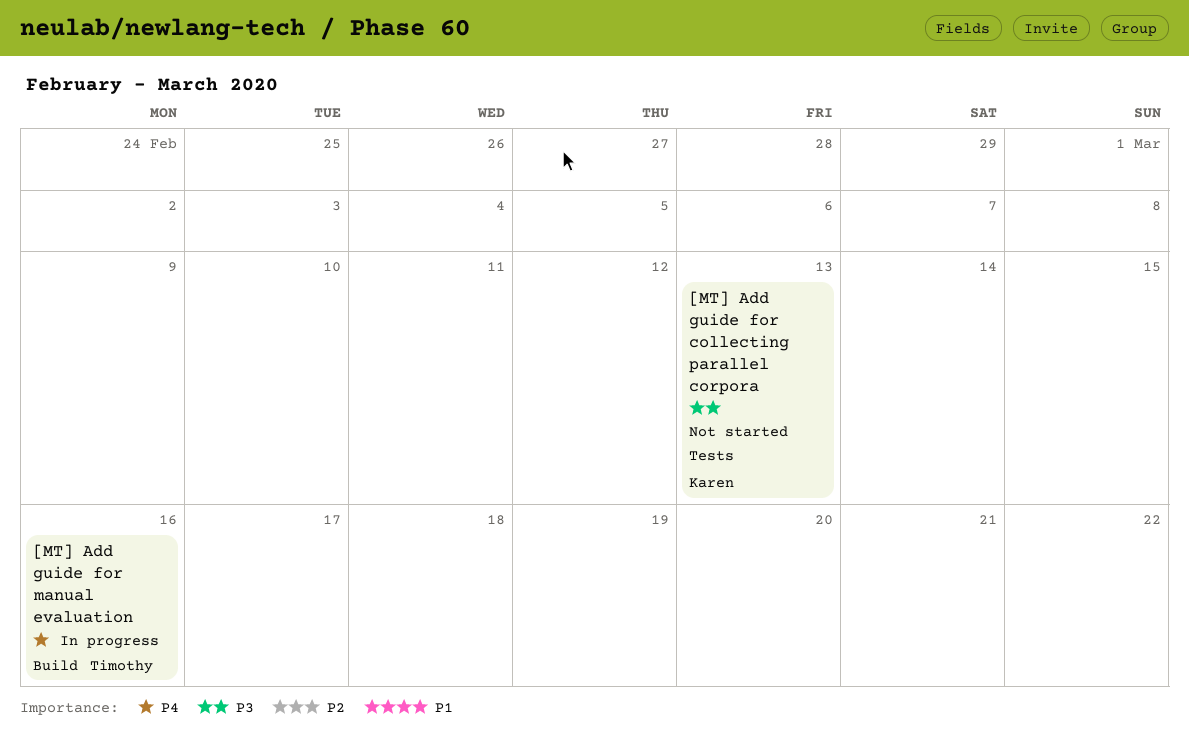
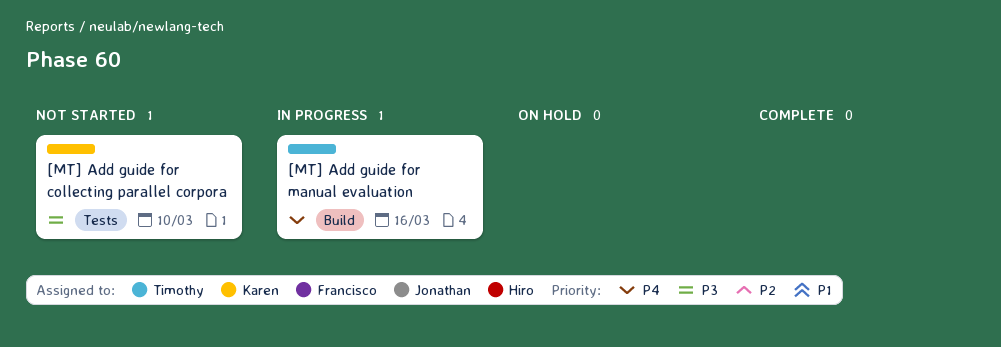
[MT] Add guide for collecting parallel corpora, due: Mar 13 -> Mar 10

